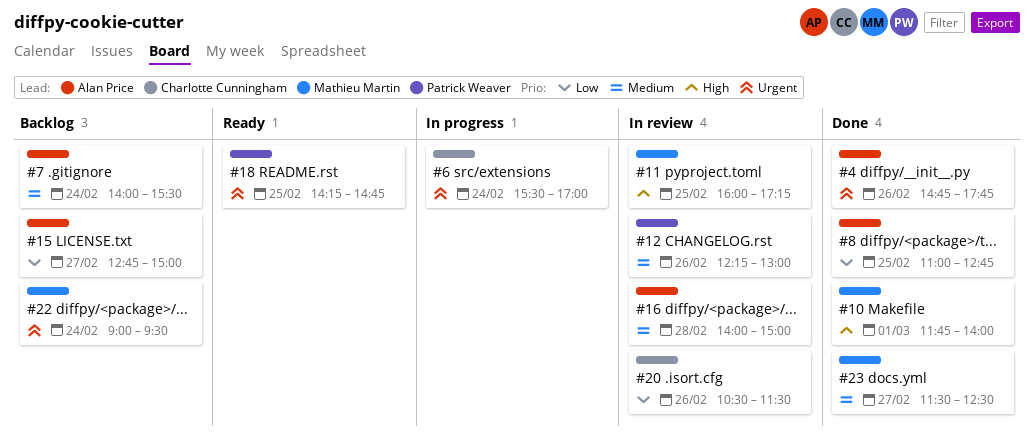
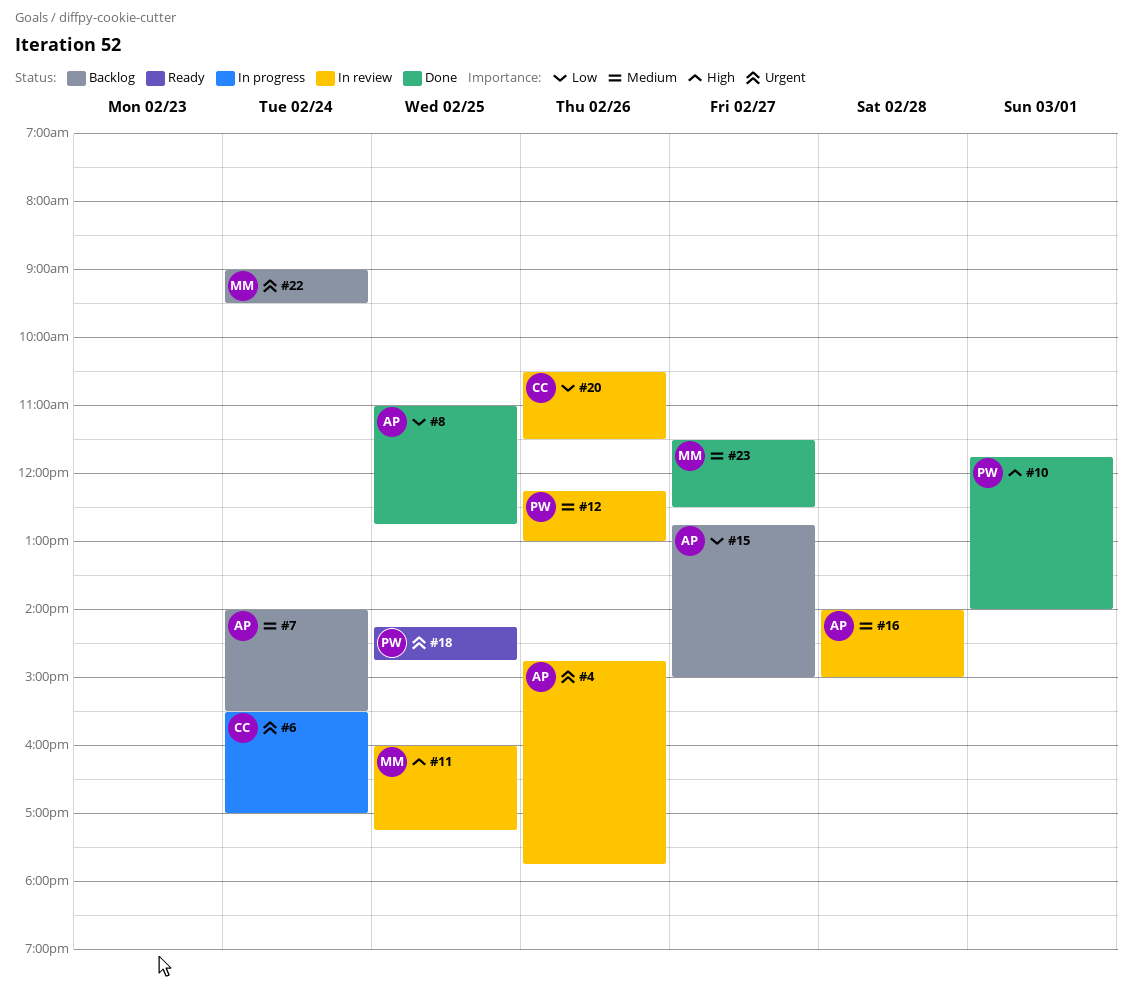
#4, status: Done -> In review
#10, owner: Mathieu Martin -> Patrick Weaver

